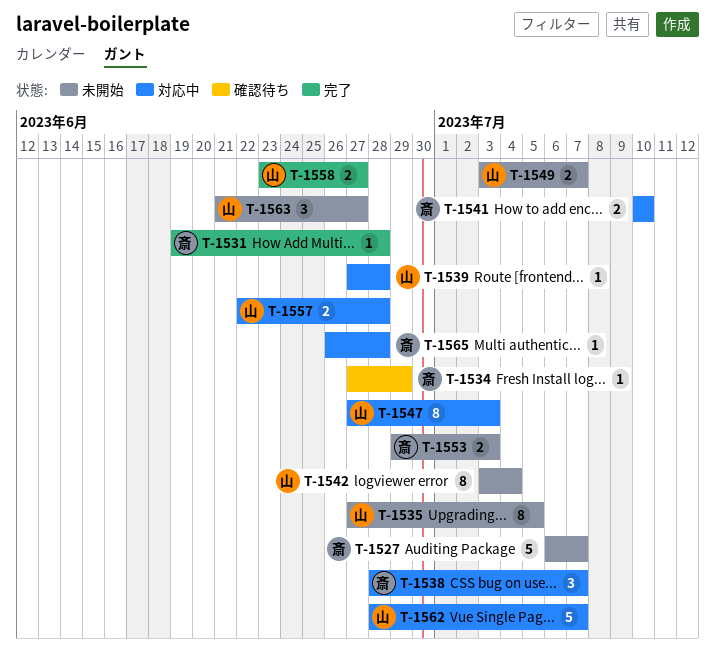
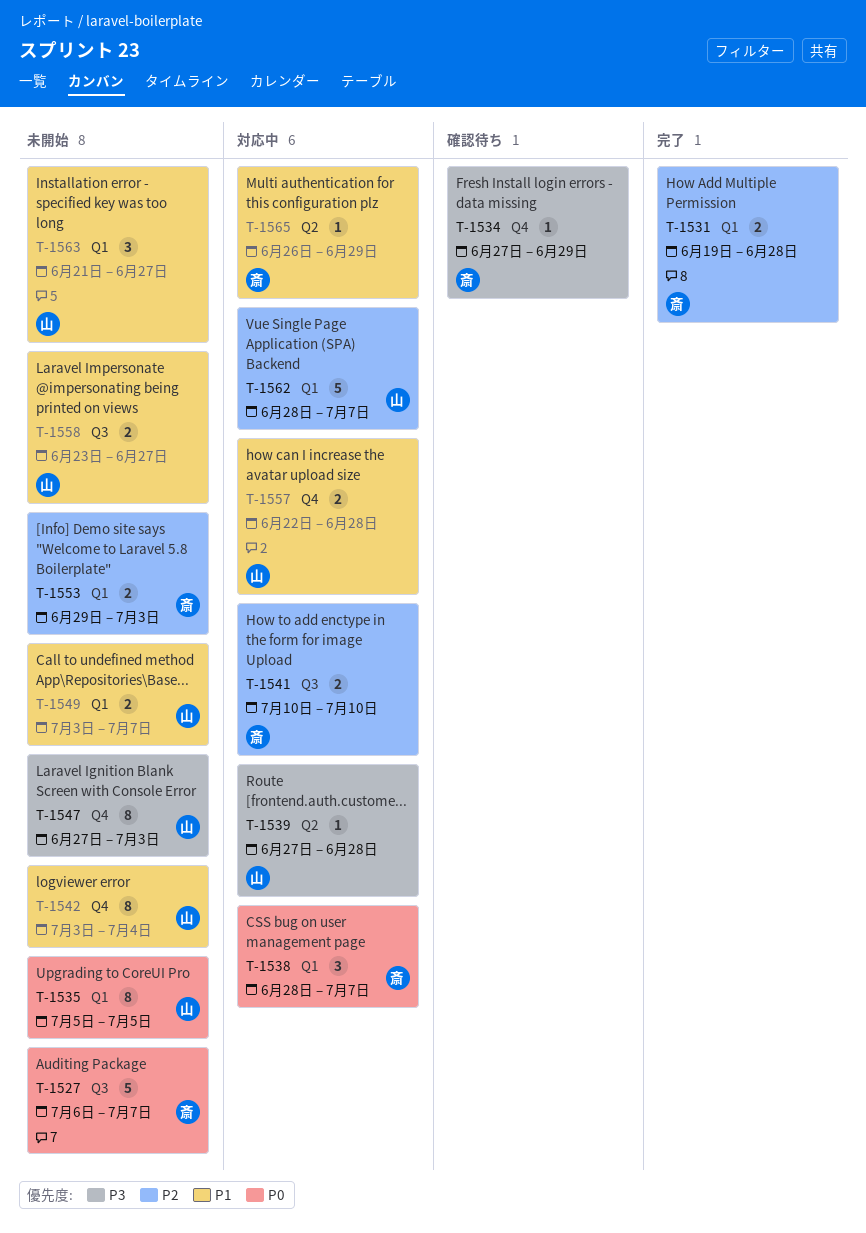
T-1531, estimate: 1 -> 2
T-1535, start: Jun 27 -> Jul 5
T-1547, status: 対応中 -> 未開始
T-1558, status: 完了 -> 未開始
T-1565, due: Jun 28 -> Jun 29

